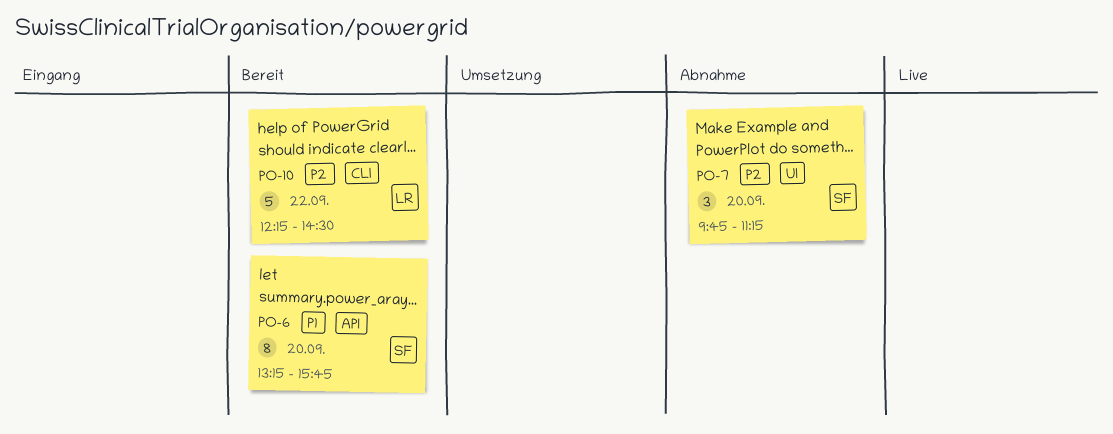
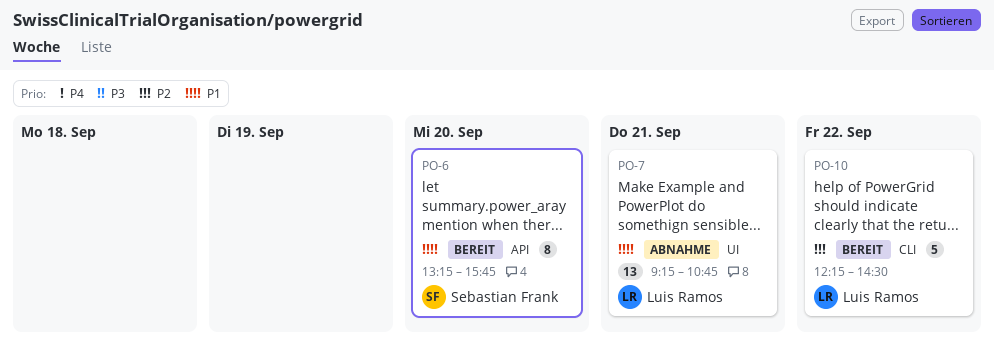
PO-7, owner: Sebastian Frank -> Luis Ramos
PO-7, priority: P2 -> P1
PO-7, estimate: 3 -> 13
PO-7, day: Sep 20 -> Sep 21
PO-7, begins: 09:45 -> 09:15
PO-7, ends: 11:15 -> 10:45

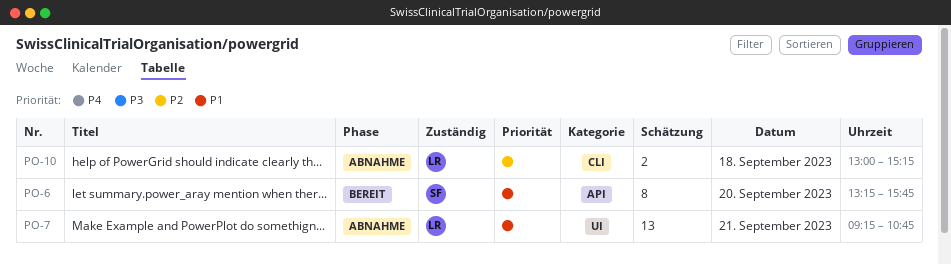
PO-10, status: Bereit -> Abnahme
PO-10, estimate: 5 -> 2
PO-10, day: Sep 22 -> Sep 18
PO-10, begins: 12:15 -> 13:00
PO-10, ends: 14:30 -> 15:15

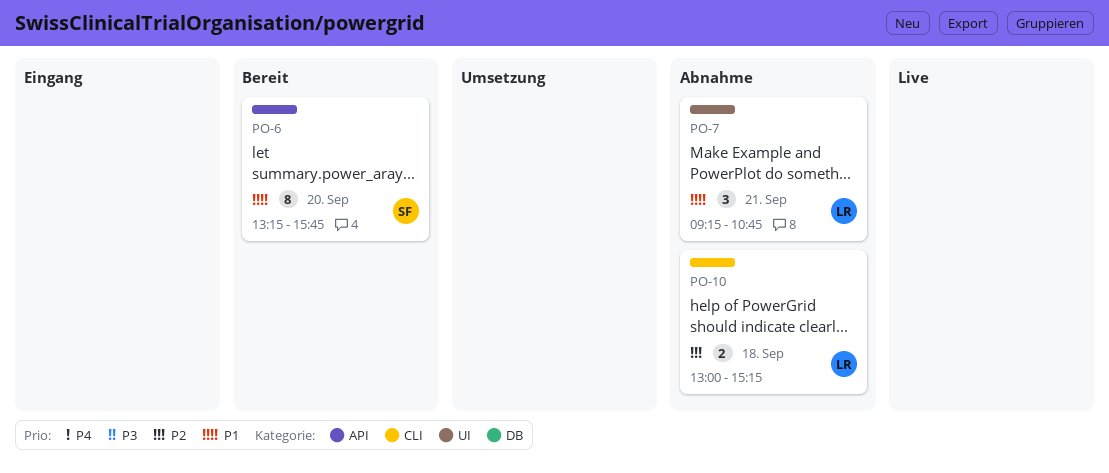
PO-7, estimate: 13 -> 3

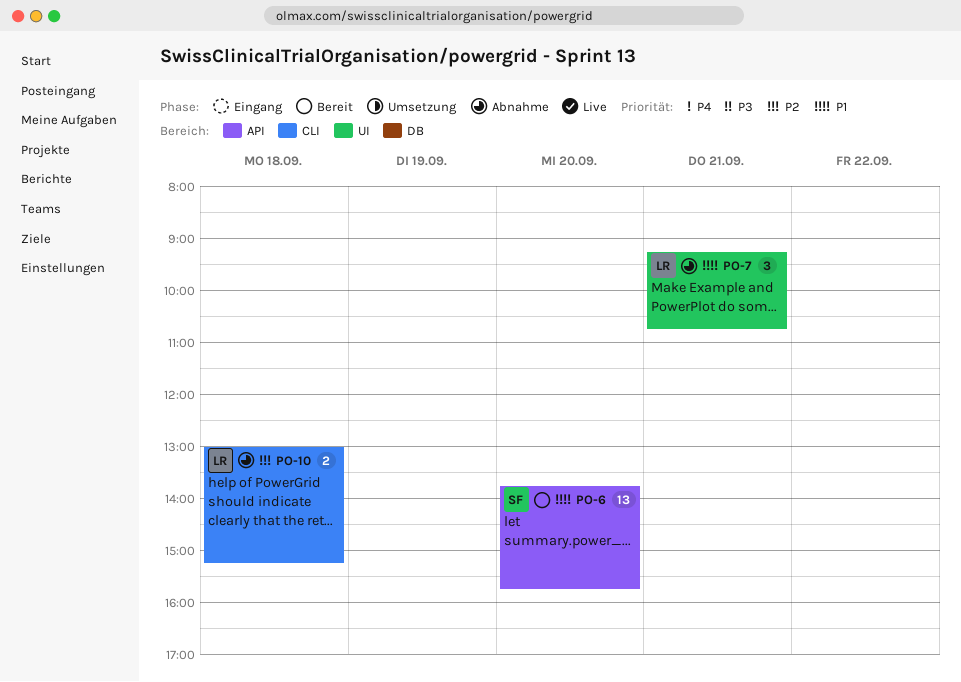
PO-6, estimate: 8 -> 13
PO-6, begins: 13:15 -> 13:45

